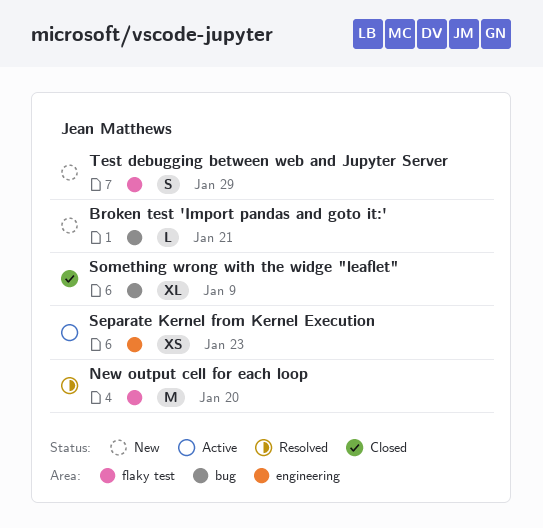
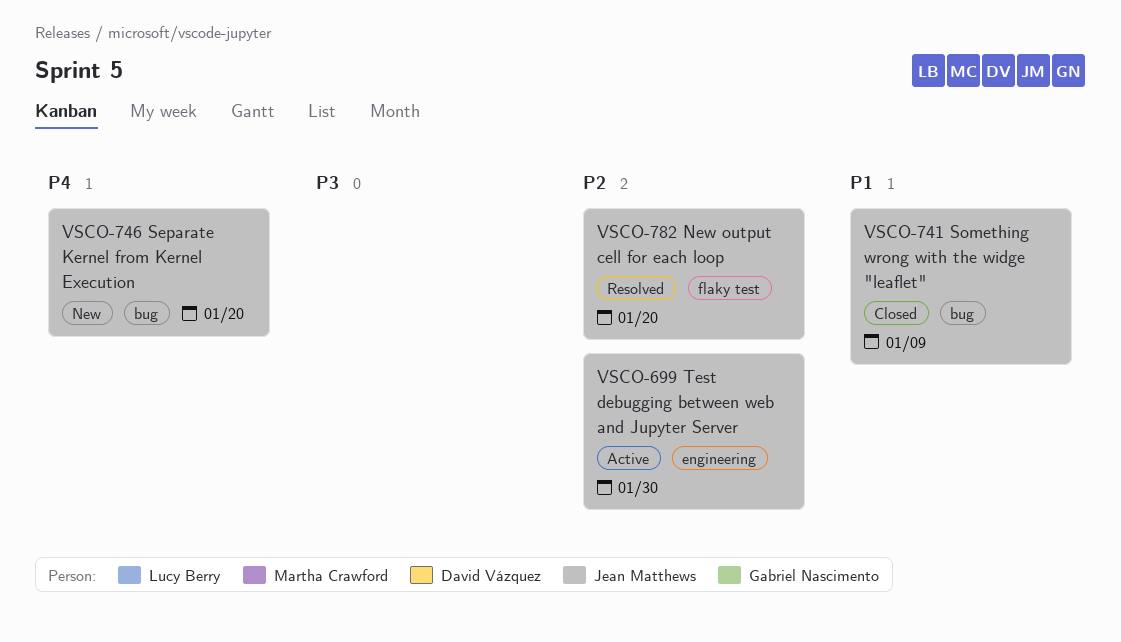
Broken test 'Import pandas and goto it:': present -> none
Separate Kernel from Kernel Execution, status: Active -> New
Separate Kernel from Kernel Execution, label: engineering -> bug
Separate Kernel from Kernel Execution, due: Jan 23 -> Jan 20
Test debugging between web and Jupyter Server, status: New -> Active
Test debugging between web and Jupyter Server, label: flaky test -> engineering
Test debugging between web and Jupyter Server, due: Jan 29 -> Jan 30

